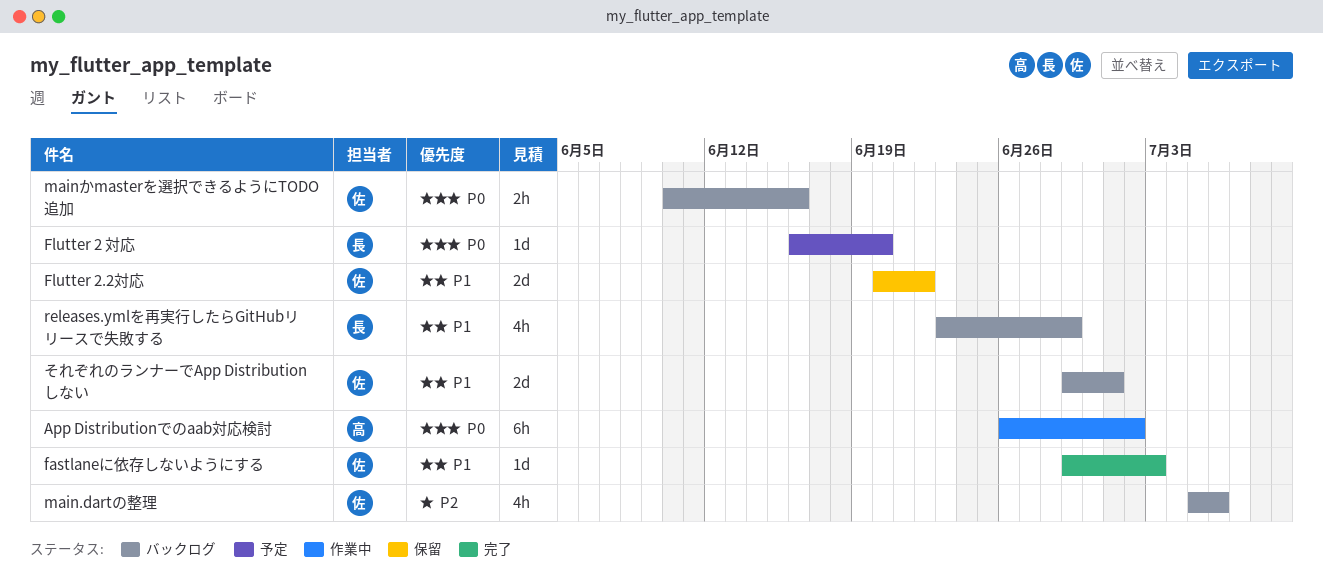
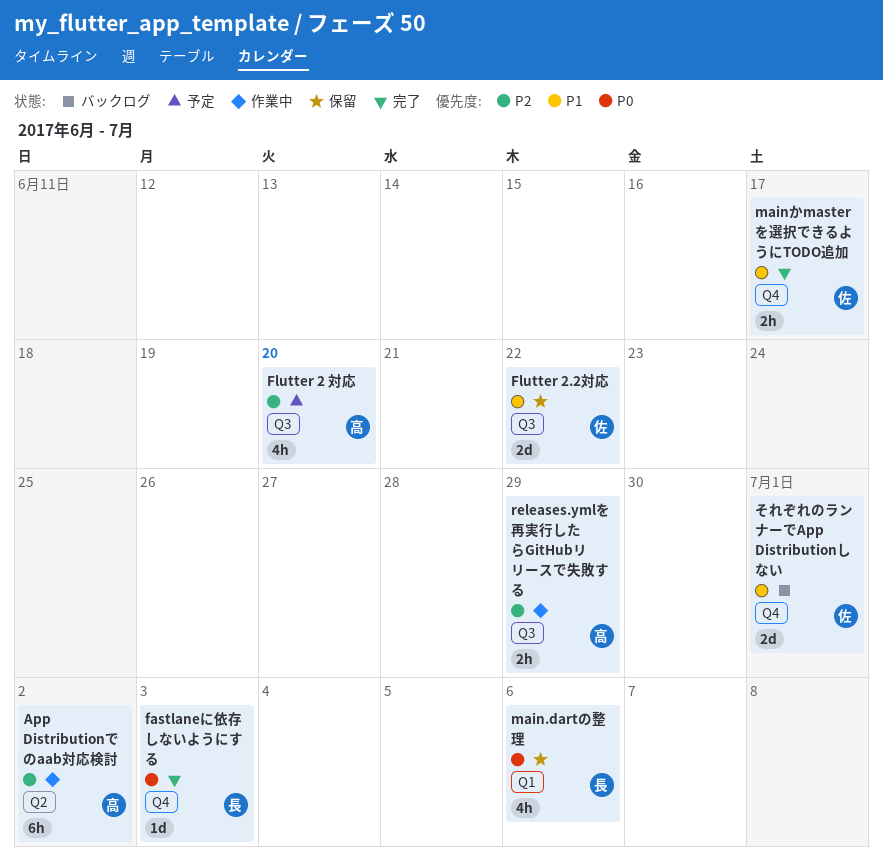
App Distributionでのaab対応検討, priority: P0 -> P2
fastlaneに依存しないようにする, owner: 佐 -> 長
fastlaneに依存しないようにする, priority: P1 -> P0
Flutter 2 対応, owner: 長 -> 高
Flutter 2 対応, priority: P0 -> P2
Flutter 2 対応, estimate: 1d -> 4h
main.dartの整理, status: バックログ -> 保留
main.dartの整理, owner: 佐 -> 長
main.dartの整理, priority: P2 -> P0
mainかmasterを選択できるようにTODO追加, status: バックログ -> 完了
mainかmasterを選択できるようにTODO追加, priority: P0 -> P1
mainかmasterを選択できるようにTODO追加, due: Jun 16 -> Jun 17
releases.ymlを再実行したらGitHubリリースで失敗する, status: バックログ -> 作業中
releases.ymlを再実行したらGitHubリリースで失敗する, owner: 長 -> 高
releases.ymlを再実行したらGitHubリリースで失敗する, priority: P1 -> P2
releases.ymlを再実行したらGitHubリリースで失敗する, estimate: 4h -> 2h

